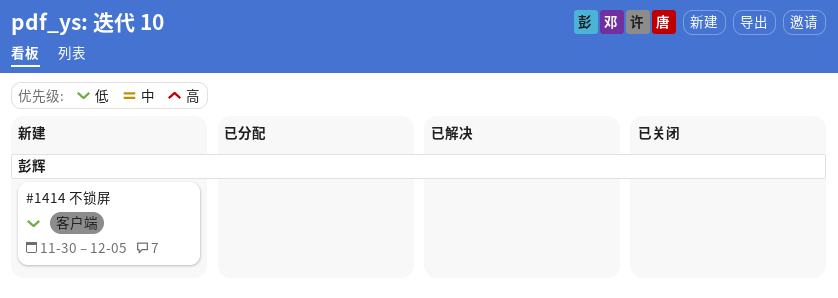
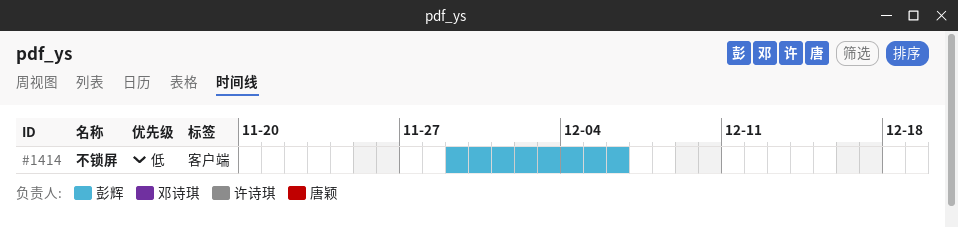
#1414, start: Nov 30 -> Nov 29
#1414, due: Dec 5 -> Dec 6

